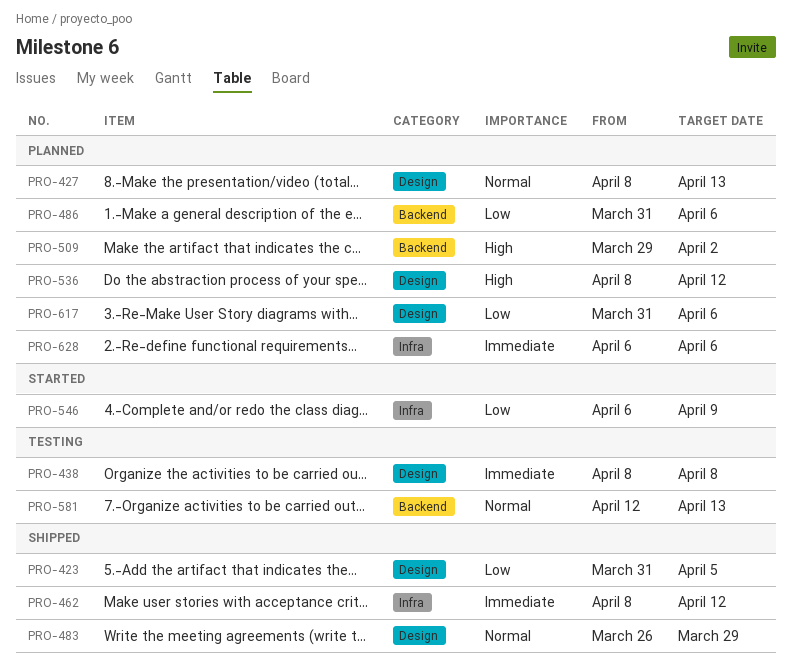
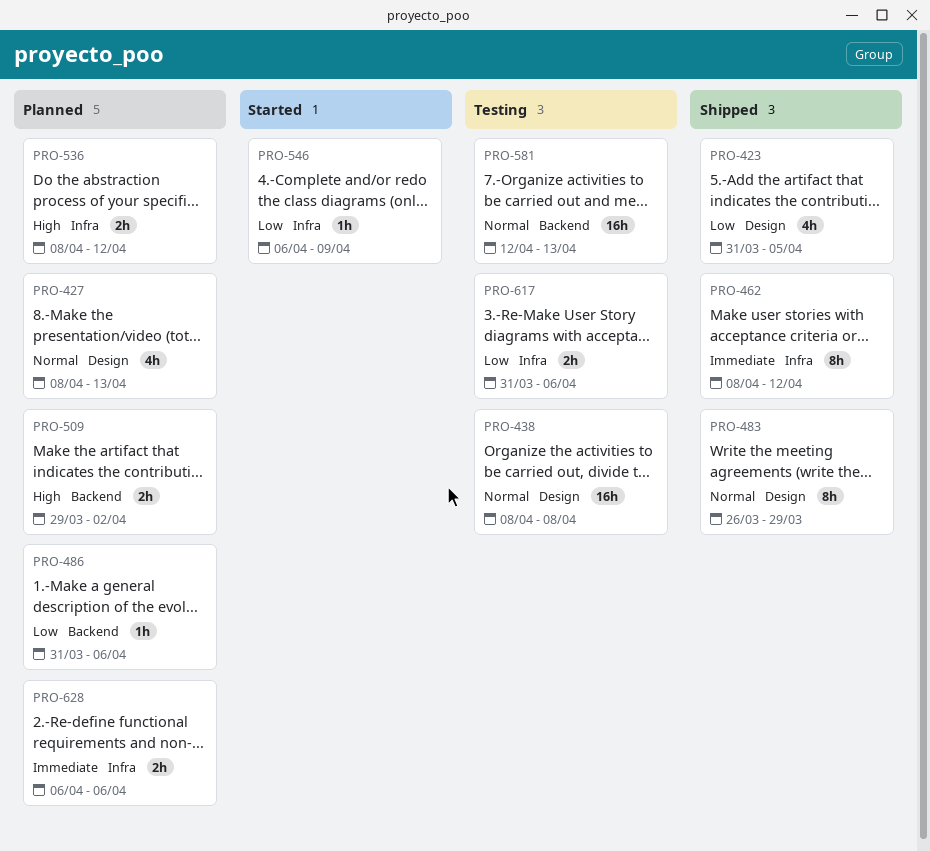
PRO-438, priority: Immediate -> Normal
PRO-536, label: Design -> Infra
PRO-617, status: Planned -> Testing
PRO-617, label: Design -> Infra

